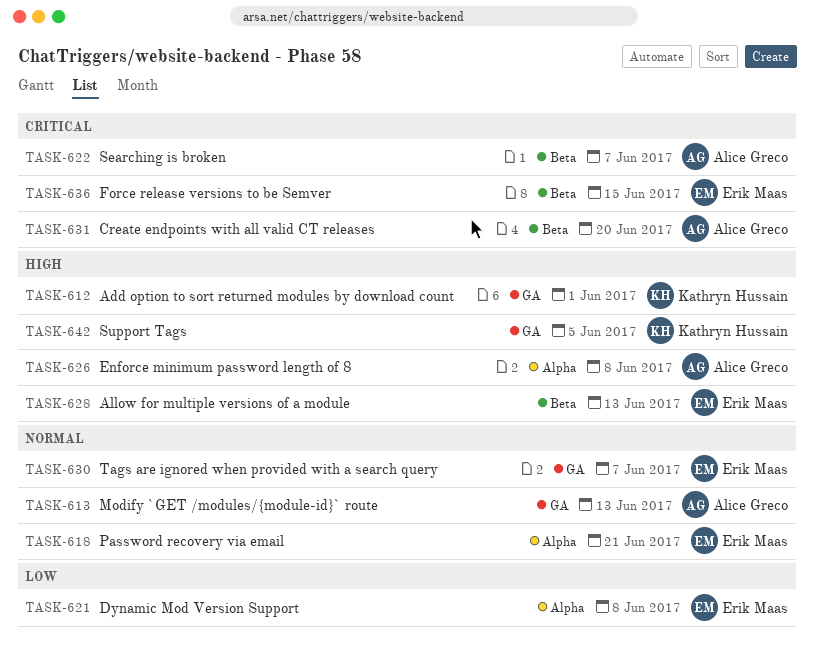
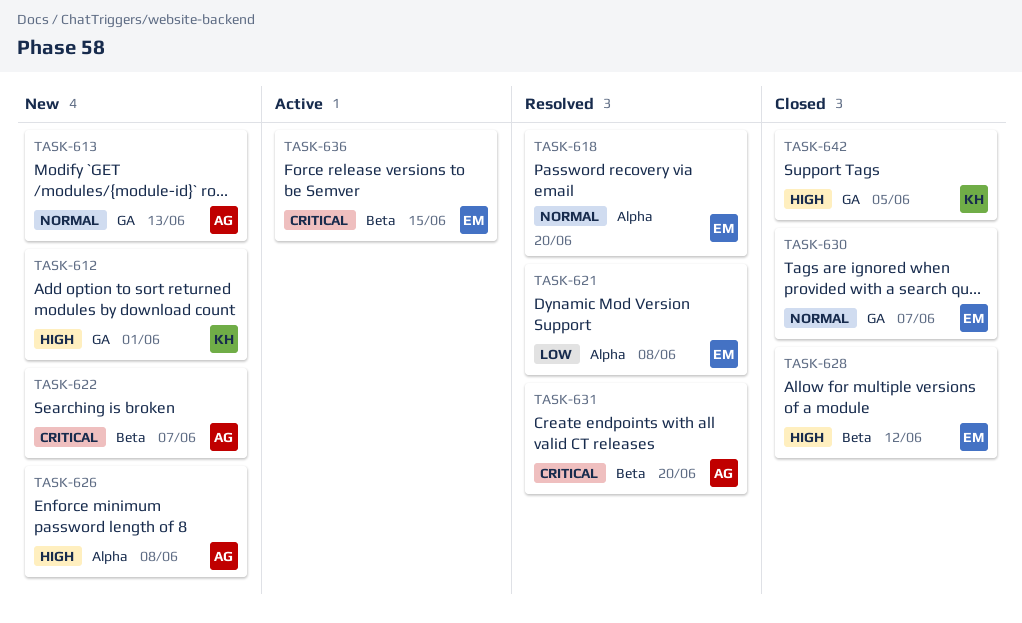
TASK-618, due: Jun 21 -> Jun 20
TASK-628, due: Jun 13 -> Jun 12

